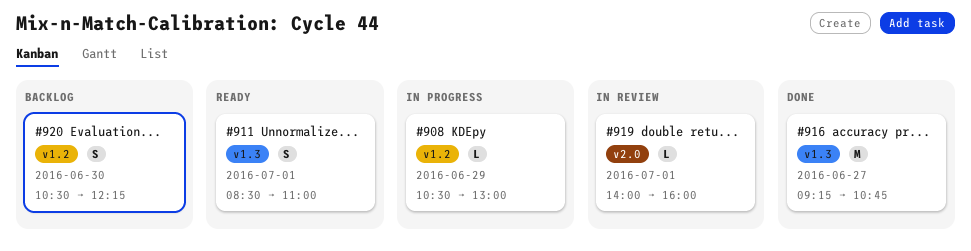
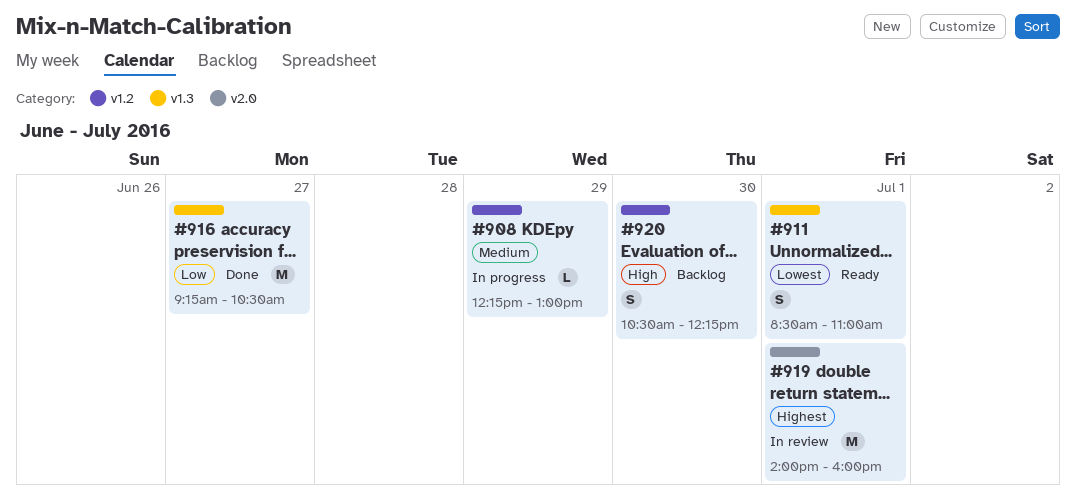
#908, begins: 10:30 -> 12:15
#916, ends: 10:45 -> 10:30
#919, estimate: L -> M

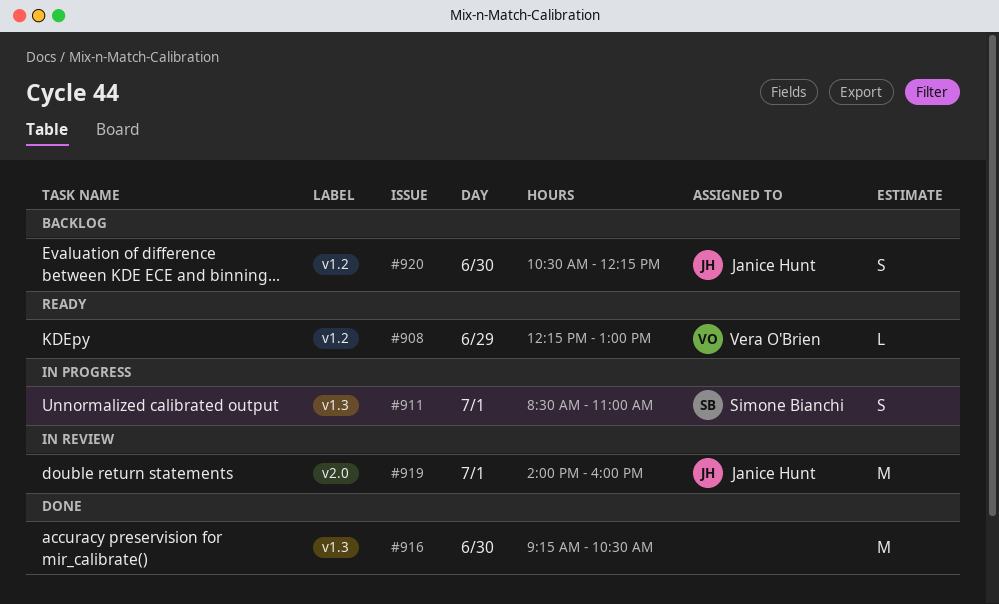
#908, status: In progress -> Ready
#911, status: Ready -> In progress
#916, day: Jun 27 -> Jun 30

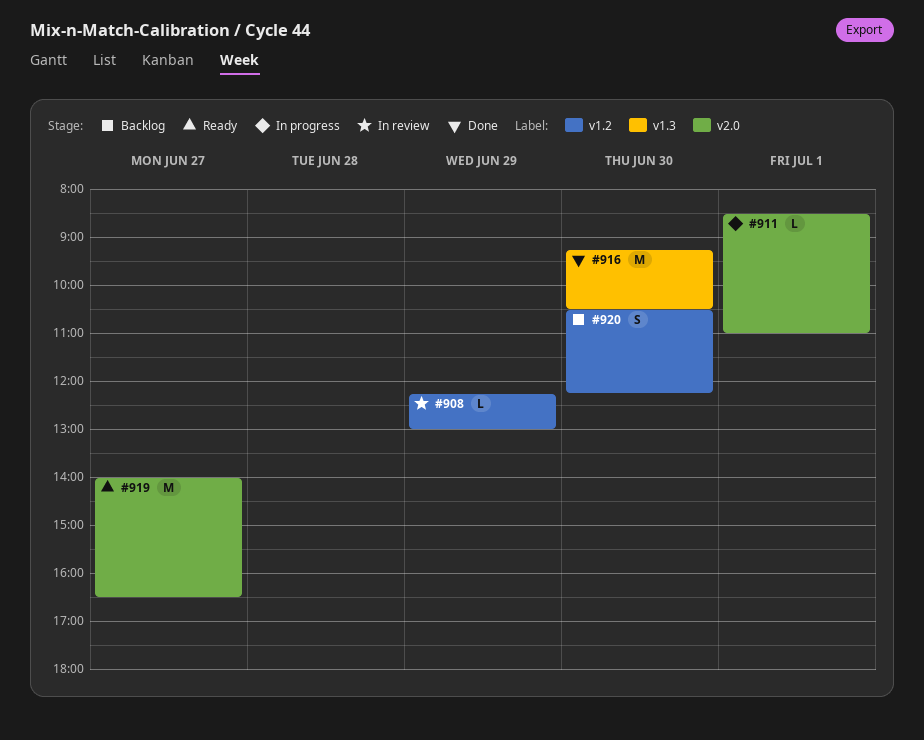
#908, status: Ready -> In review
#911, label: v1.3 -> v2.0
#911, estimate: S -> L
#919, status: In review -> Ready
#919, day: Jul 1 -> Jun 27
#919, ends: 16:00 -> 16:30

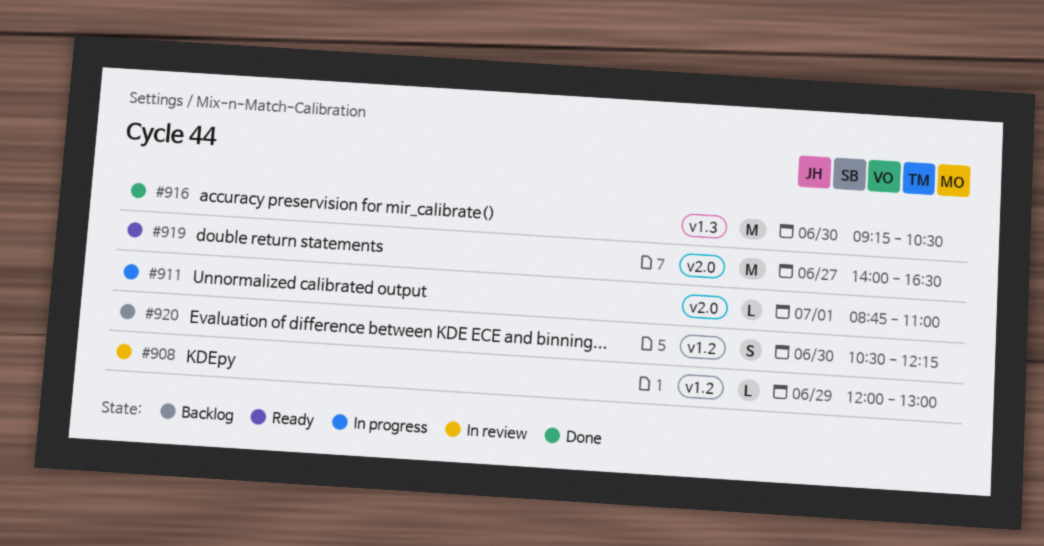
#908, begins: 12:15 -> 12:00
#911, begins: 08:30 -> 08:45

